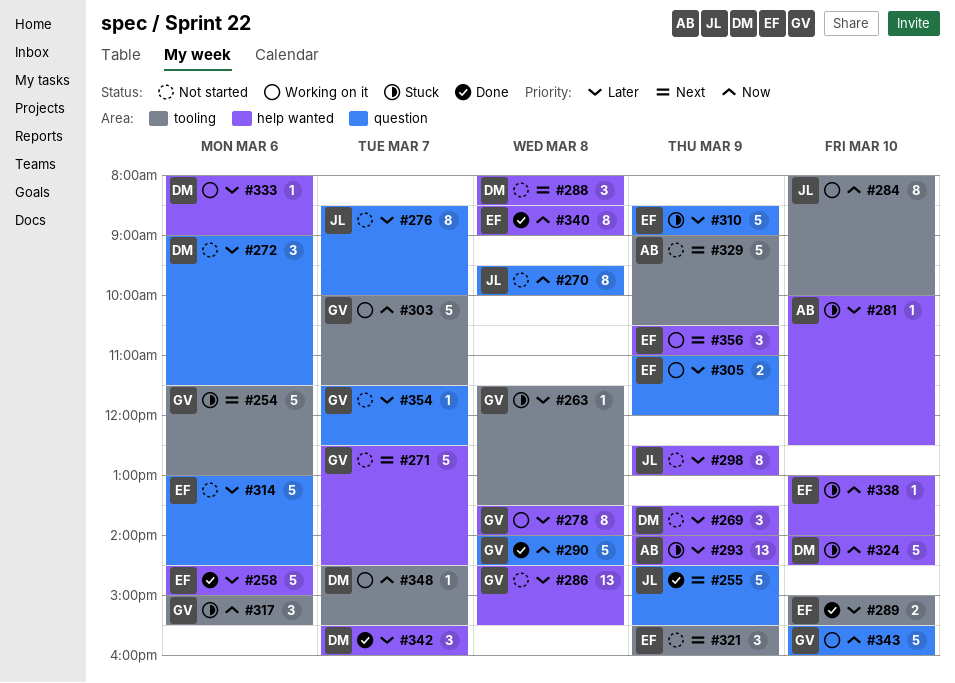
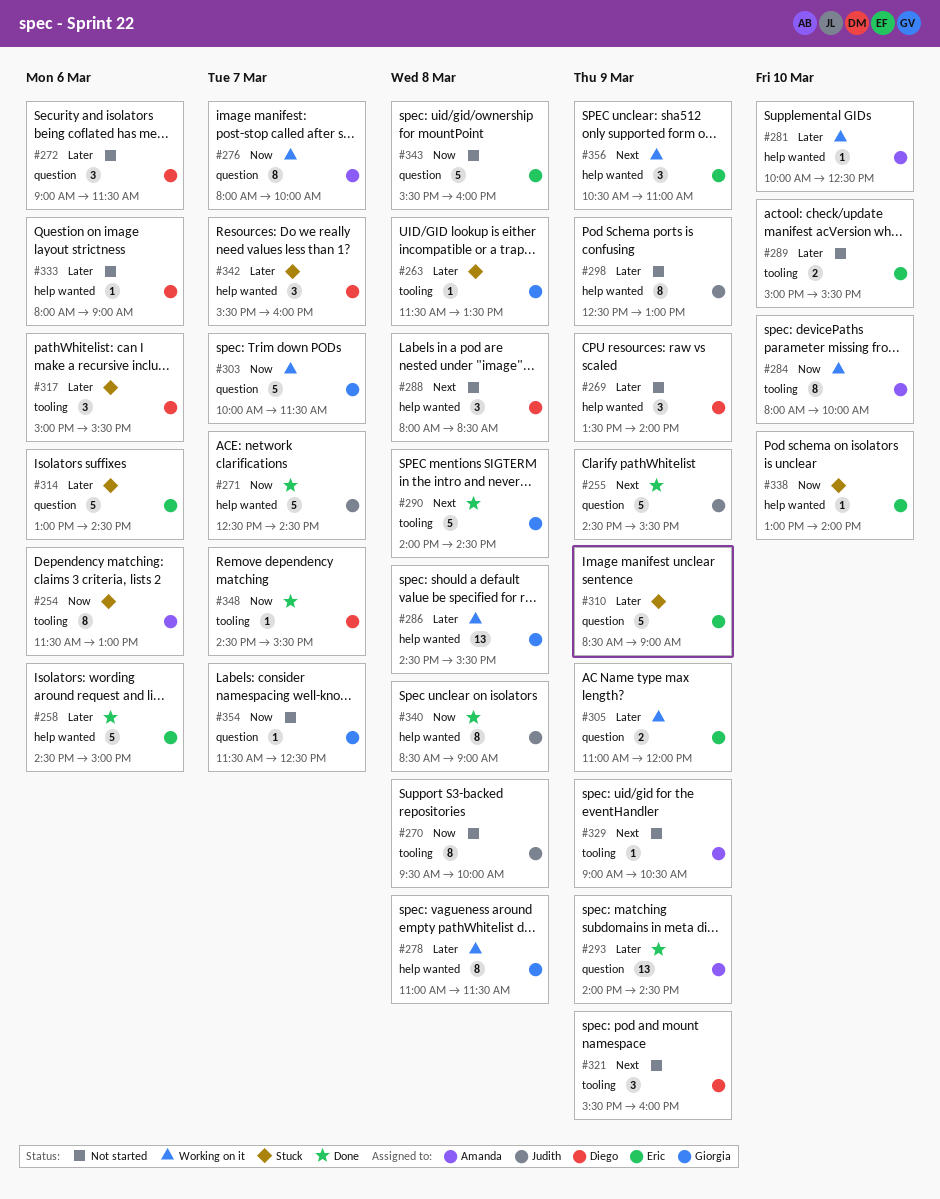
#254, owner: Giorgia -> Amanda
#254, priority: Next -> Now
#254, estimate: 5 -> 8
#270, label: question -> tooling
#271, status: Not started -> Done
#271, owner: Giorgia -> Judith
#271, priority: Next -> Now
#276, status: Not started -> Working on it
#276, owner: Judith -> Amanda
#276, priority: Later -> Now
#276, begins: 08:30 -> 08:00
#278, begins: 13:30 -> 11:00
#278, ends: 14:00 -> 11:30
#281, status: Stuck -> Working on it
#284, owner: Judith -> Amanda
#286, status: Not started -> Working on it
#289, status: Done -> Not started
#290, priority: Now -> Next
#290, label: question -> tooling
#293, status: Stuck -> Done
#293, label: help wanted -> question
#303, label: tooling -> question
#314, status: Not started -> Stuck
#317, owner: Giorgia -> Diego
#317, priority: Now -> Later
#321, owner: Eric -> Diego
#324: present -> none
#329, estimate: 5 -> 1
#333, status: Working on it -> Not started
#340, owner: Eric -> Judith
#342, status: Done -> Stuck
#343, status: Working on it -> Not started
#343, owner: Giorgia -> Eric
#343, day: Mar 10 -> Mar 8
#348, status: Working on it -> Done
#354, priority: Later -> Now

